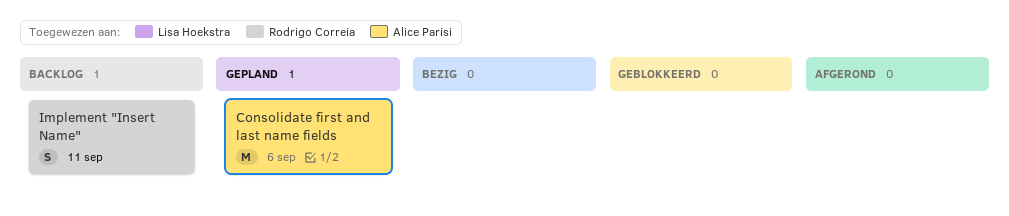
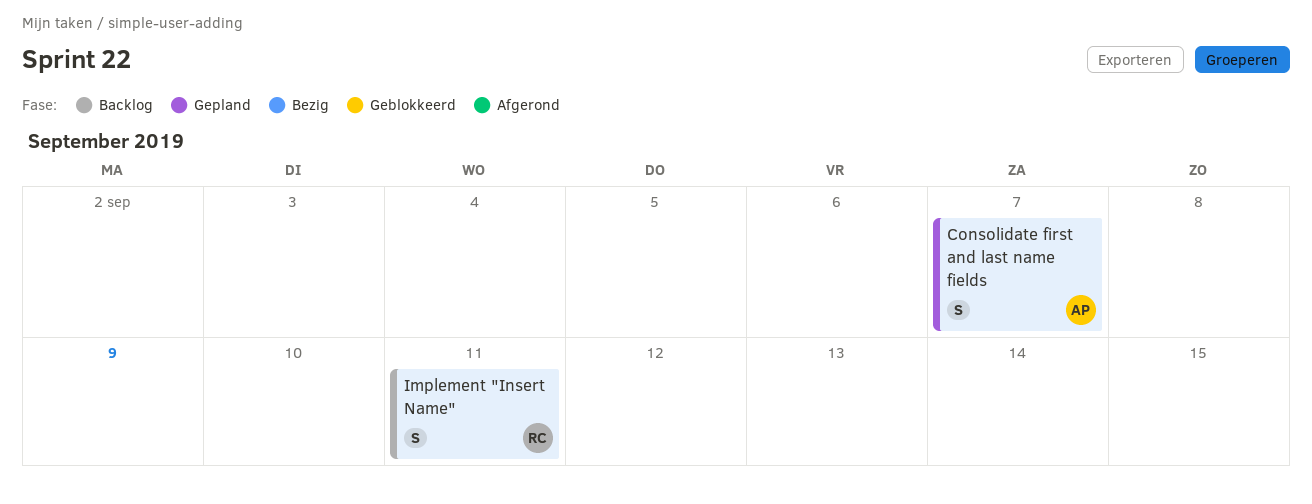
Consolidate first and last name fields, estimate: M -> S
Consolidate first and last name fields, due: Sep 6 -> Sep 7

